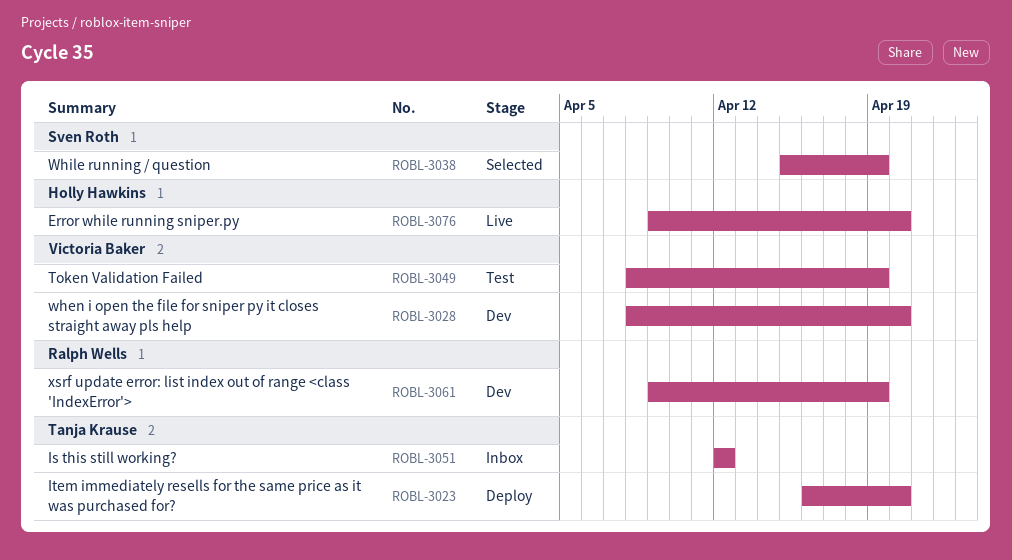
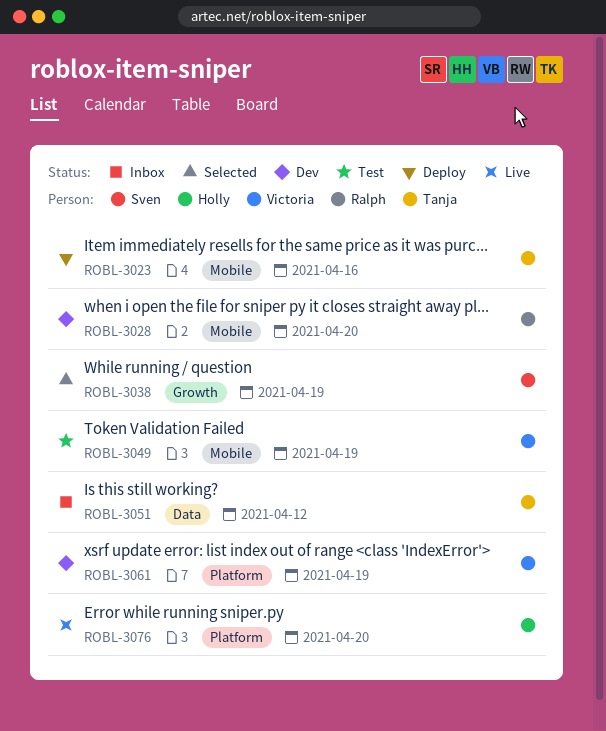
ROBL-3023, due: Apr 20 -> Apr 16
ROBL-3028, owner: Victoria Baker -> Ralph Wells
ROBL-3061, owner: Ralph Wells -> Victoria Baker

